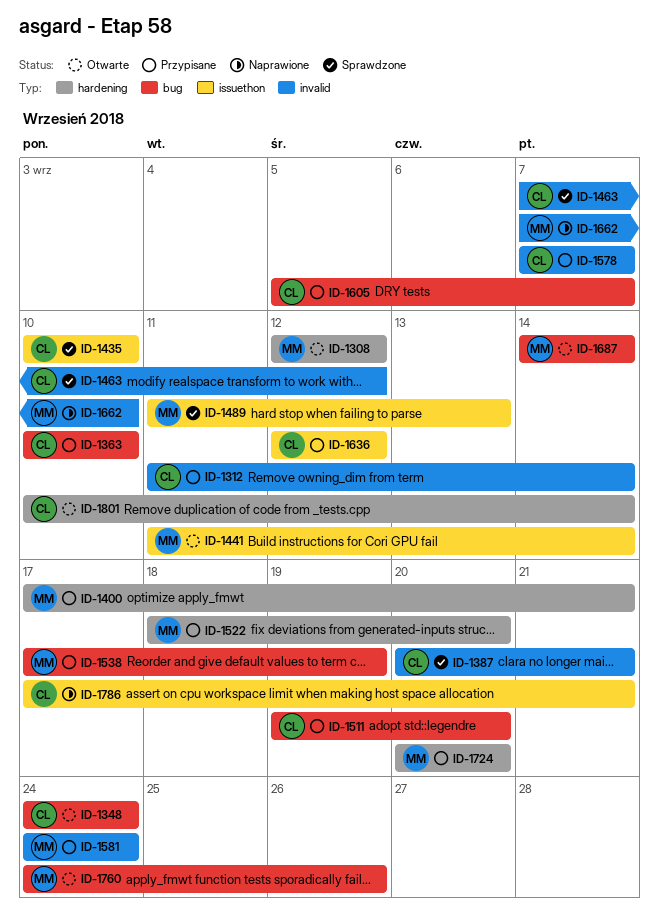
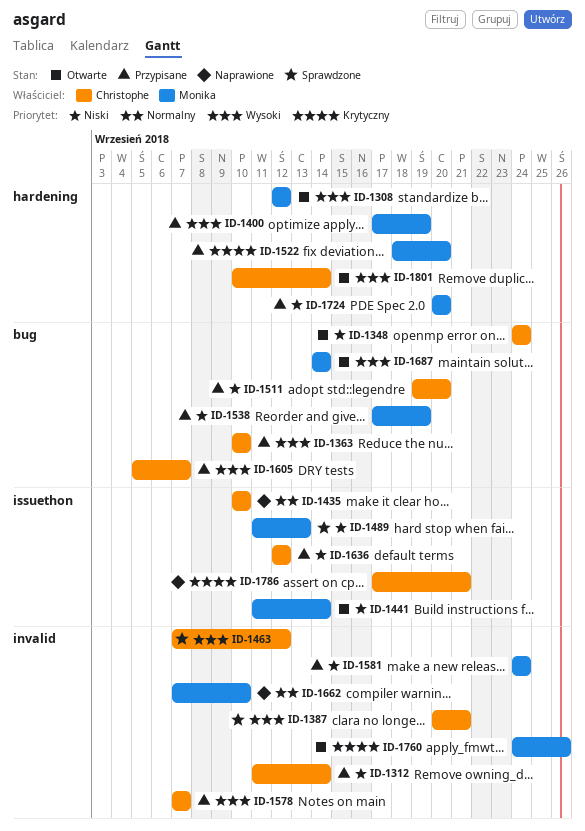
ID-1400, due: Sep 21 -> Sep 19
ID-1435, status: Sprawdzone -> Naprawione
ID-1760, label: bug -> invalid

